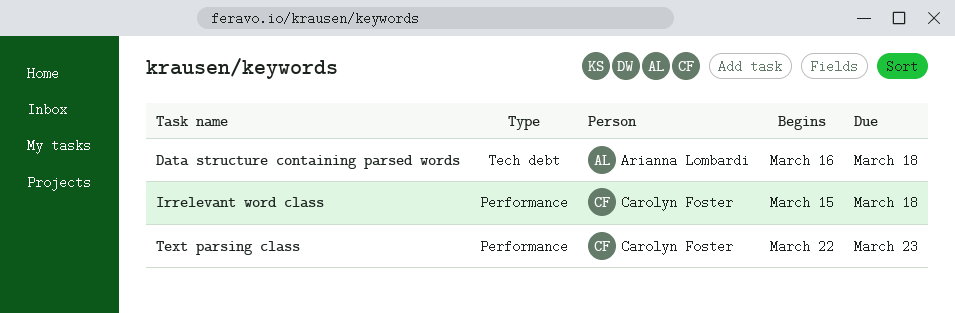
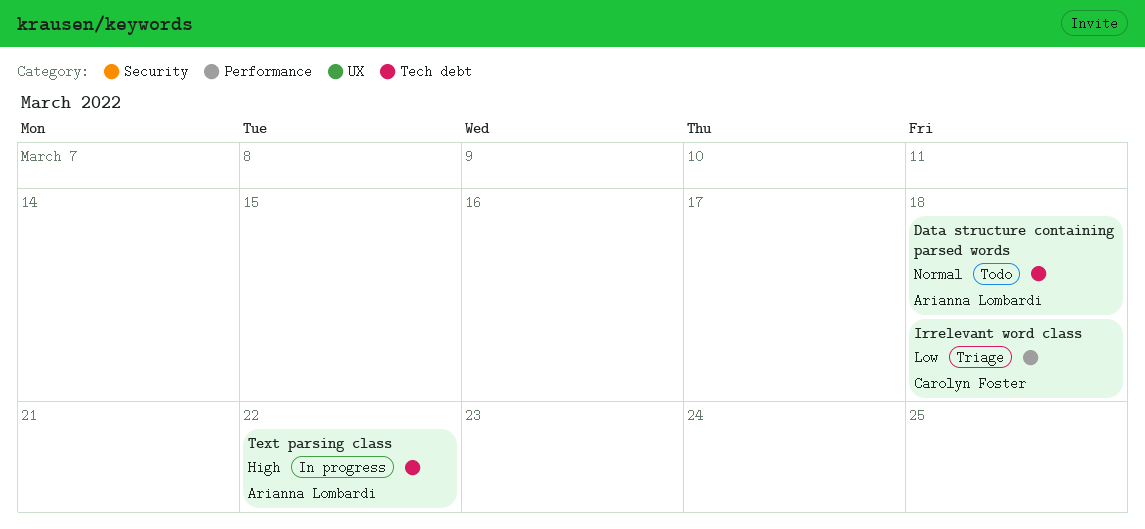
Text parsing class, owner: Carolyn Foster -> Arianna Lombardi
Text parsing class, label: Performance -> Tech debt
Text parsing class, due: Mar 23 -> Mar 22

